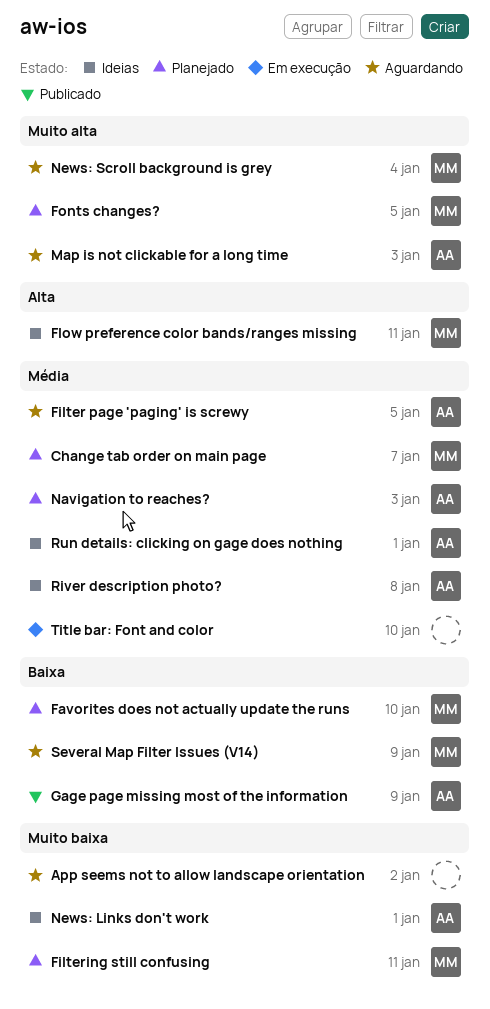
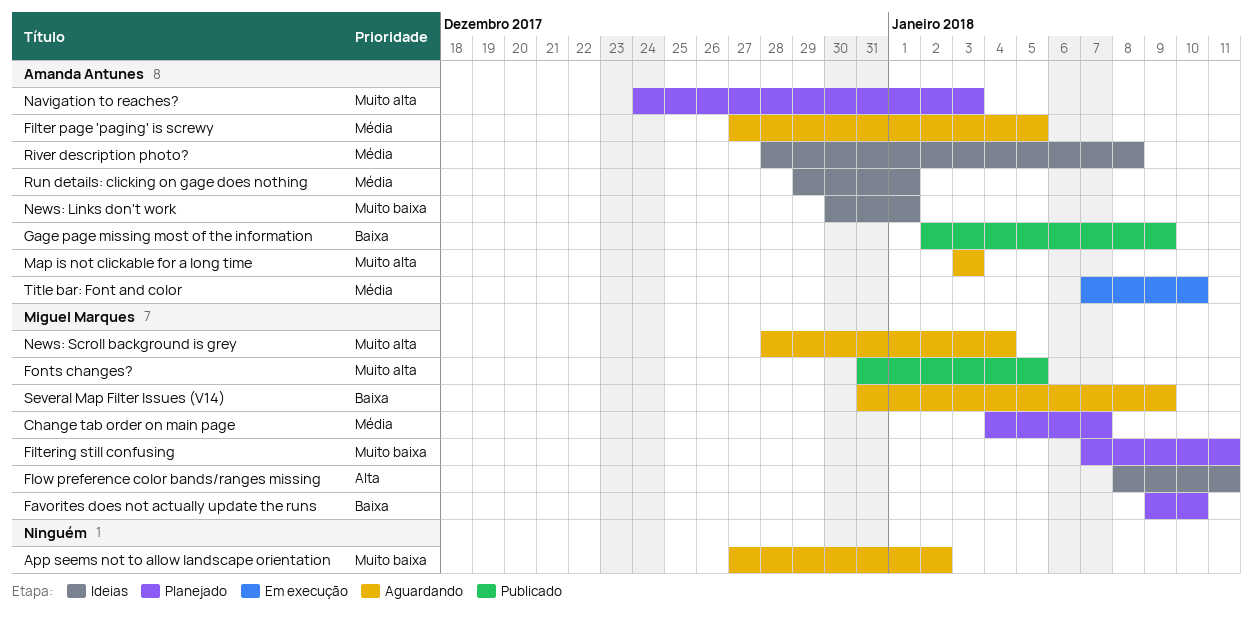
Fonts changes?, status: Planejado -> Publicado
Navigation to reaches?, priority: Média -> Muito alta
Title bar: Font and color, owner: none -> Amanda Antunes

